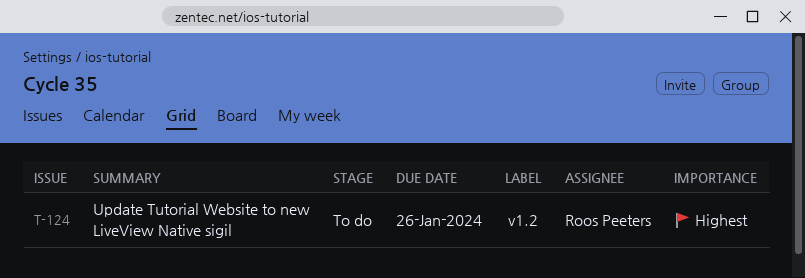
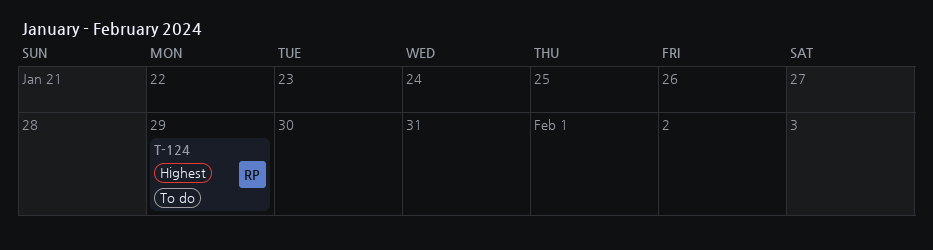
T-124, due: Jan 26 -> Jan 29

